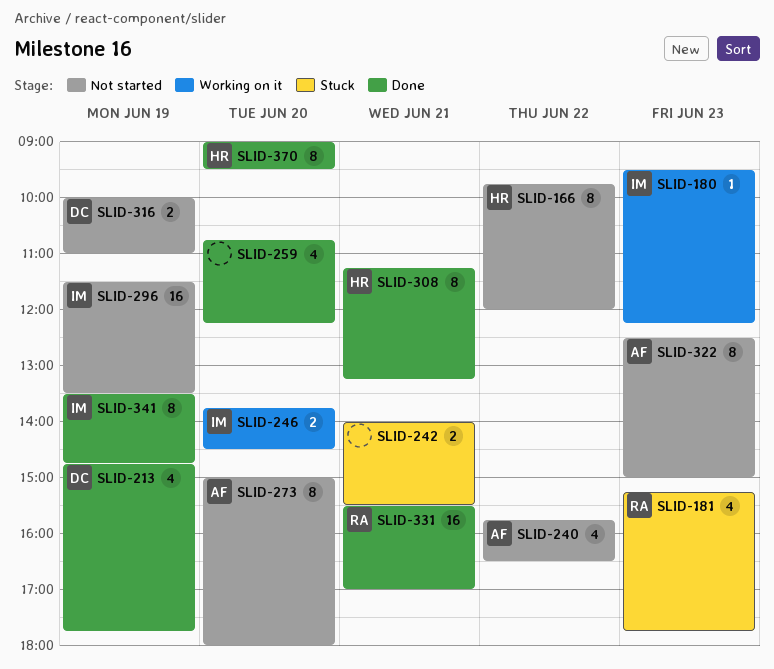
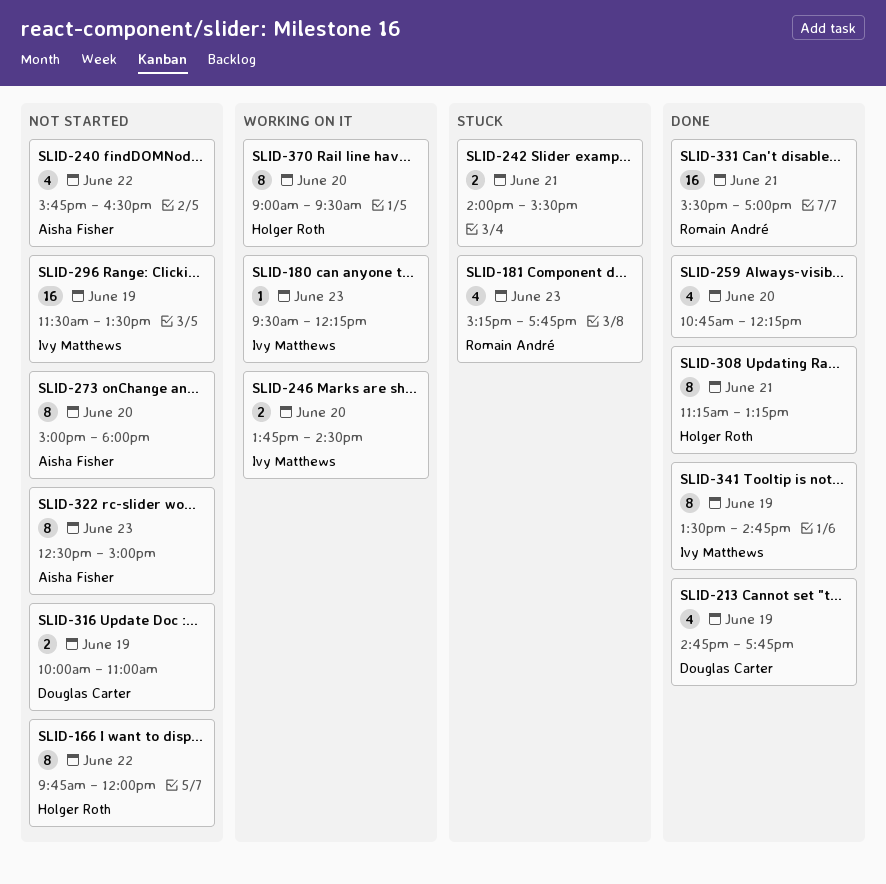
SLID-370, status: Done -> Working on it

